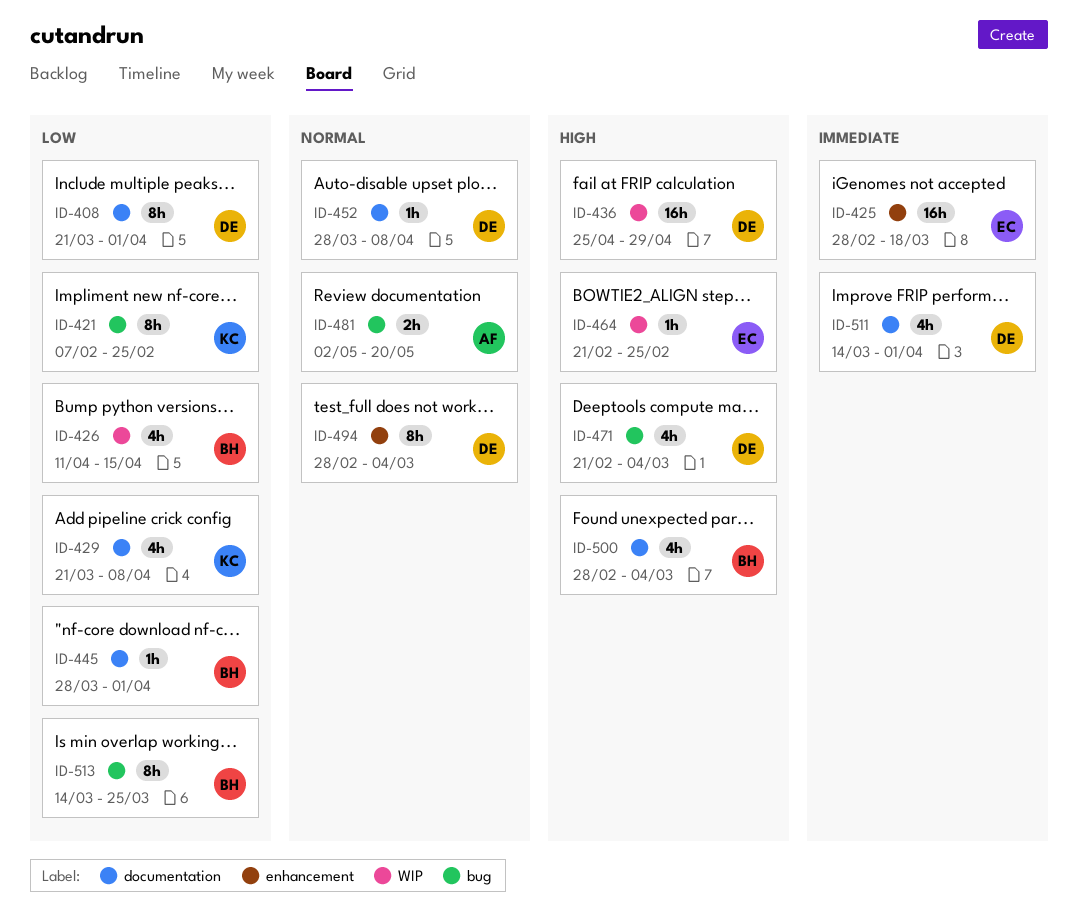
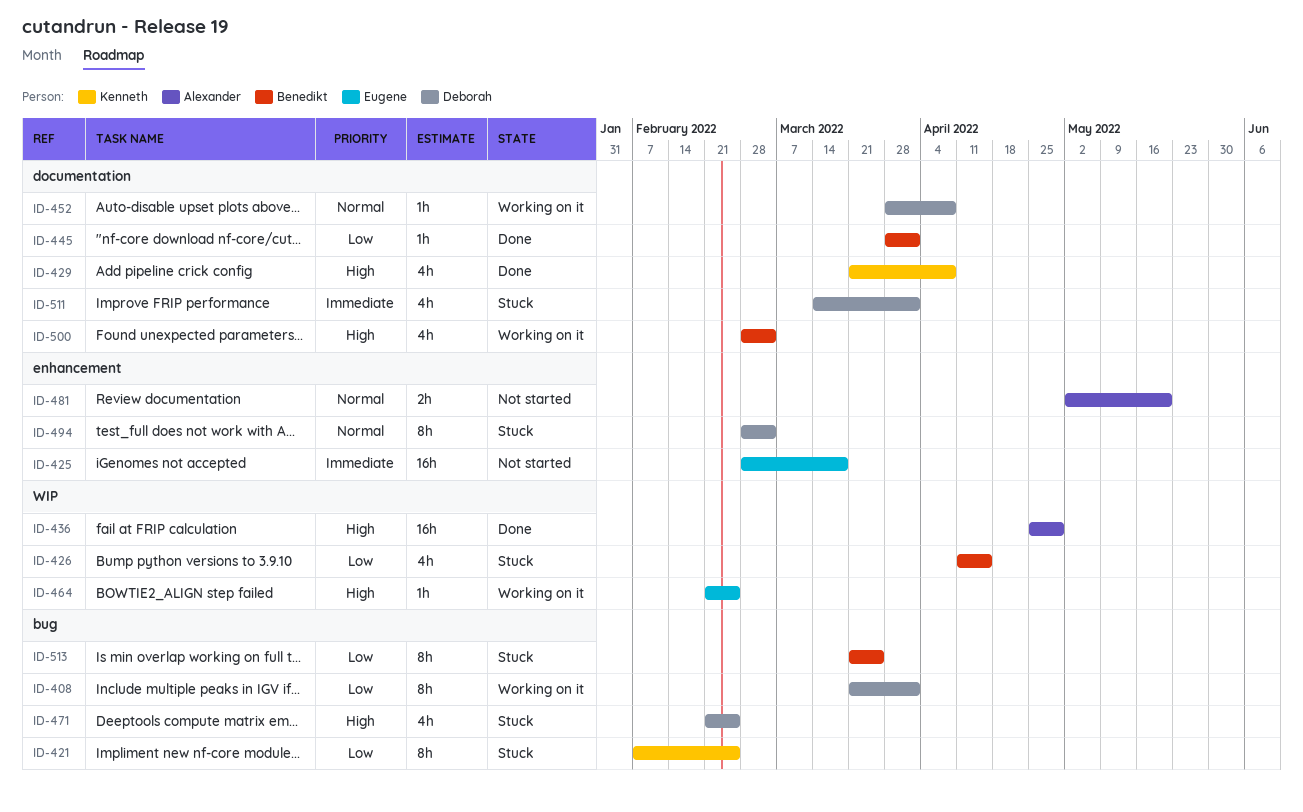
ID-408, label: documentation -> bug
ID-429, priority: Low -> High
ID-436, owner: Deborah -> Alexander
ID-471, due: Mar 4 -> Feb 25
ID-481, label: bug -> enhancement
ID-513, start: Mar 14 -> Mar 21

